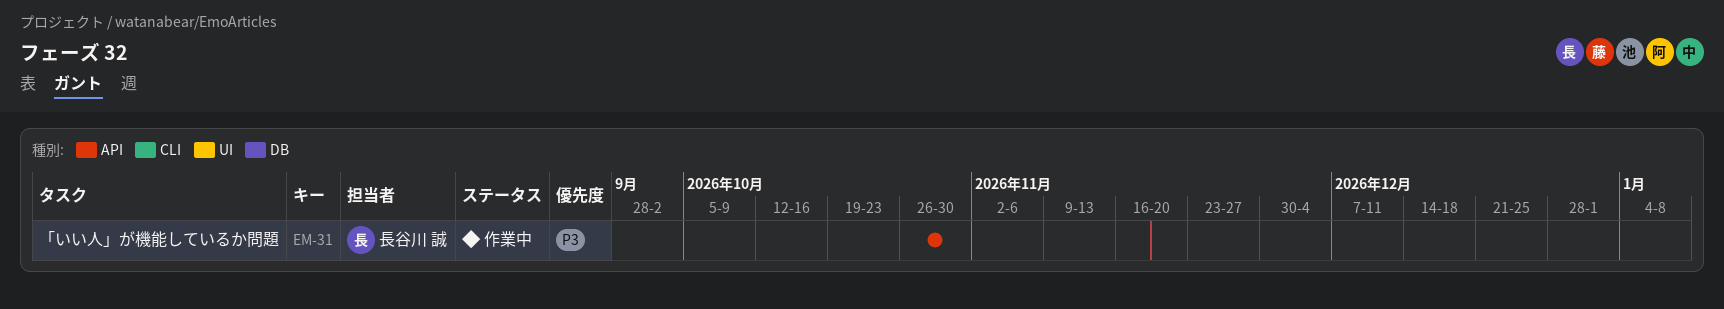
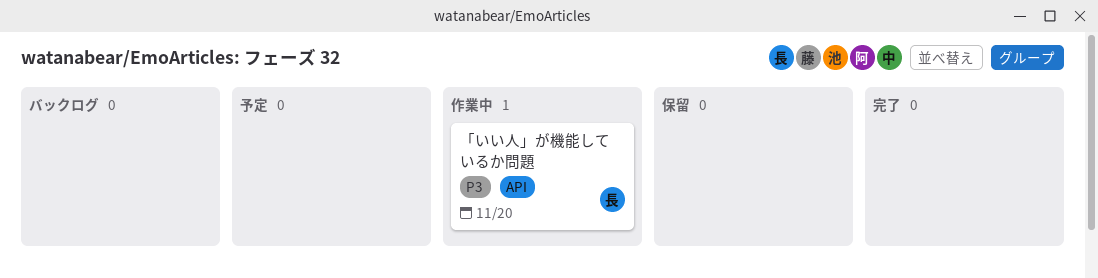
「いい人」が機能しているか問題, due: Oct 30 -> Nov 20

